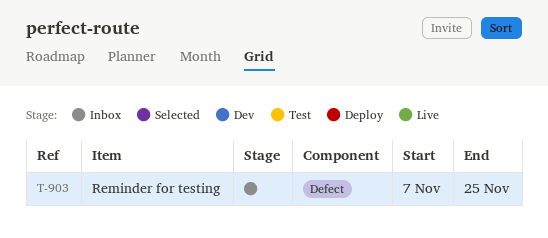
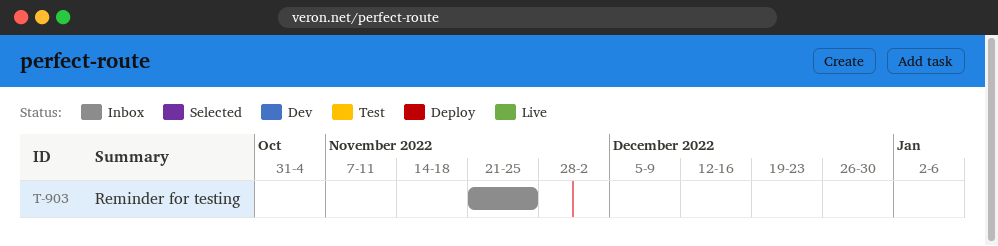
T-903, start: Nov 7 -> Nov 21

